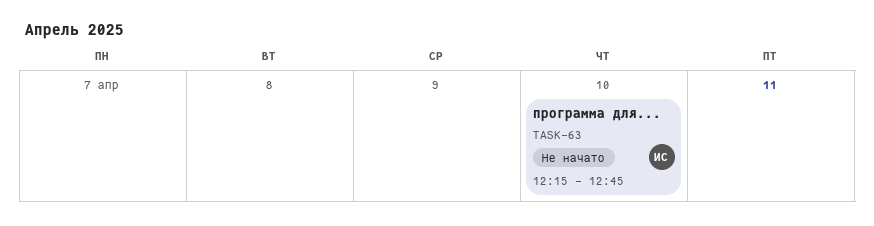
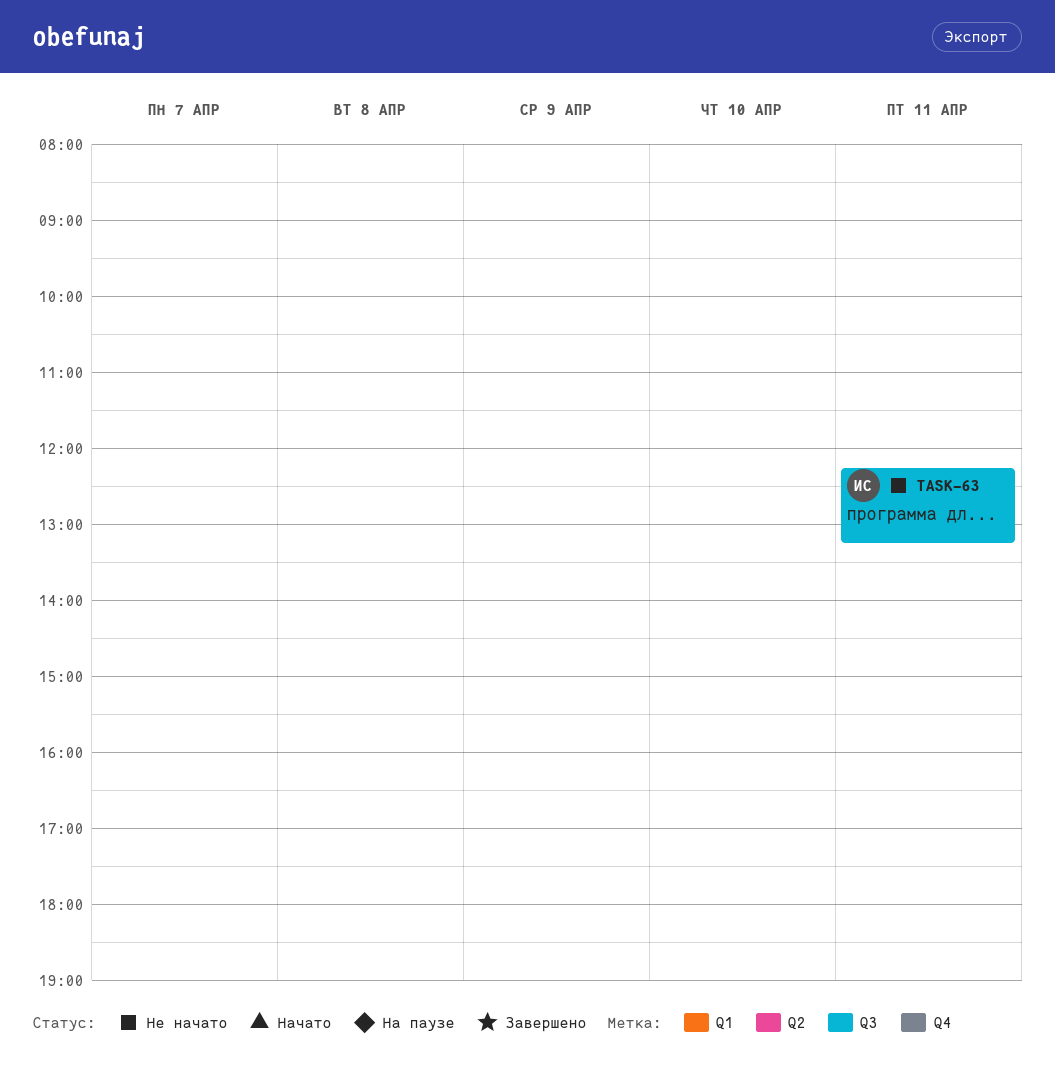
TASK-63, day: Apr 10 -> Apr 11
TASK-63, ends: 12:45 -> 13:15

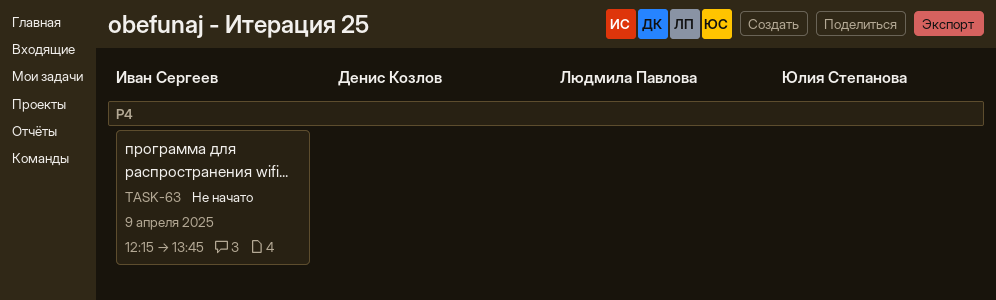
TASK-63, day: Apr 11 -> Apr 9
TASK-63, ends: 13:15 -> 13:45

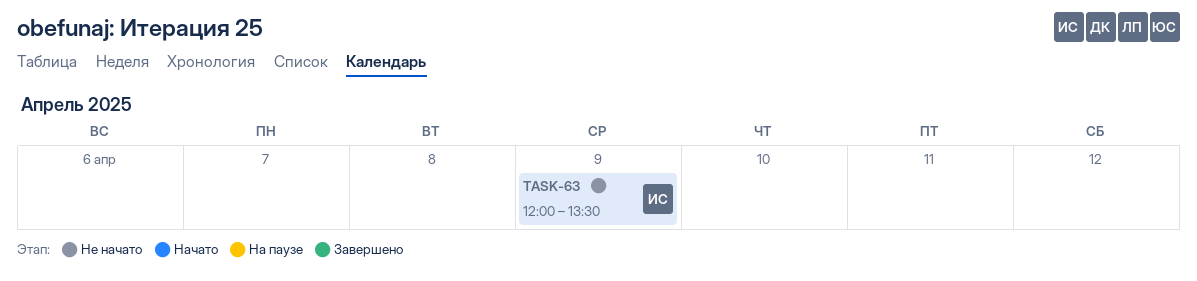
TASK-63, begins: 12:15 -> 12:00
TASK-63, ends: 13:45 -> 13:30

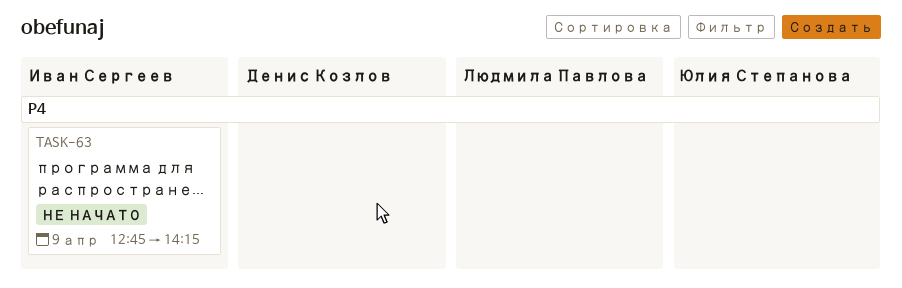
TASK-63, begins: 12:00 -> 12:45
TASK-63, ends: 13:30 -> 14:15

